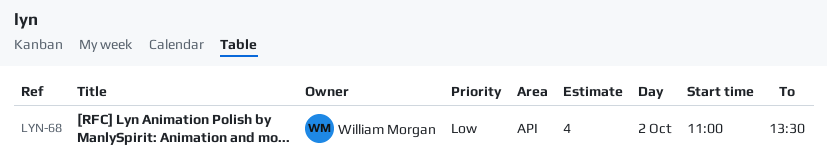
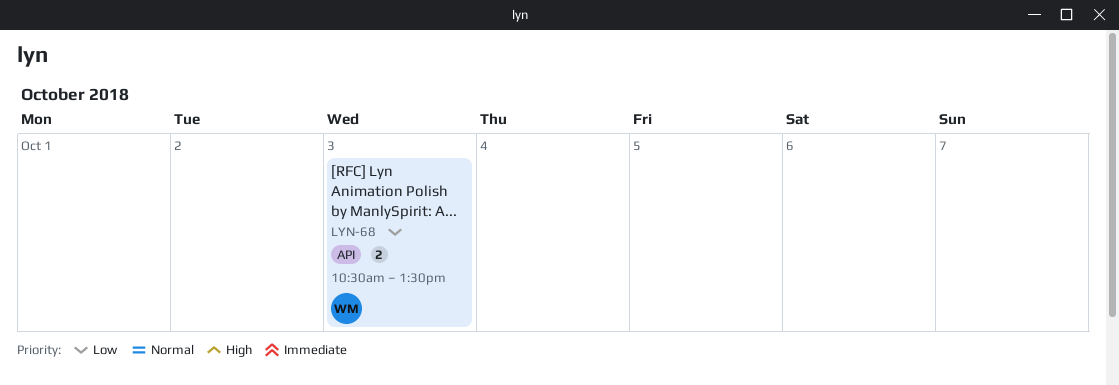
LYN-68, estimate: 4 -> 2
LYN-68, day: Oct 2 -> Oct 3
LYN-68, begins: 11:00 -> 10:30

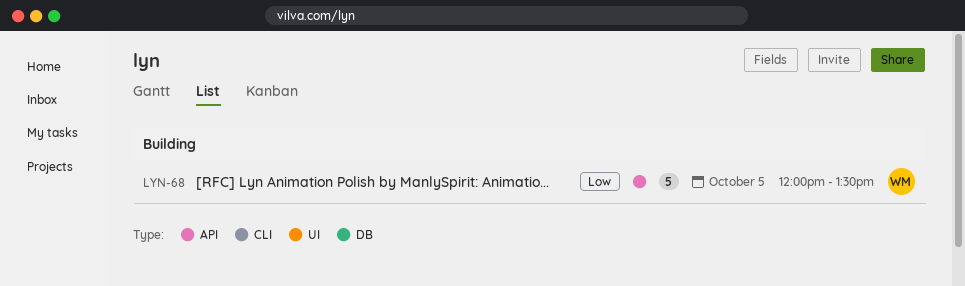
LYN-68, estimate: 2 -> 5
LYN-68, day: Oct 3 -> Oct 5
LYN-68, begins: 10:30 -> 12:00

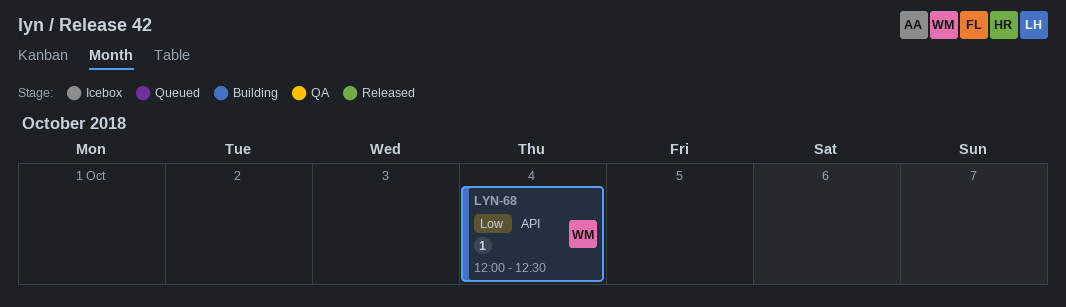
LYN-68, estimate: 5 -> 1
LYN-68, day: Oct 5 -> Oct 4
LYN-68, ends: 13:30 -> 12:30

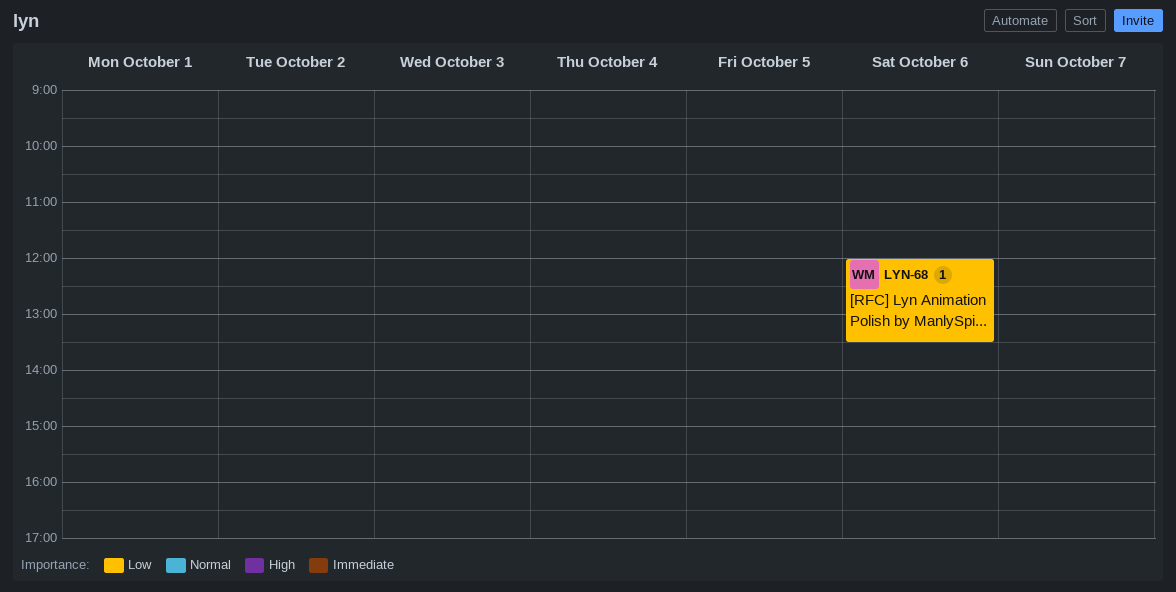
LYN-68, day: Oct 4 -> Oct 6
LYN-68, ends: 12:30 -> 13:30

